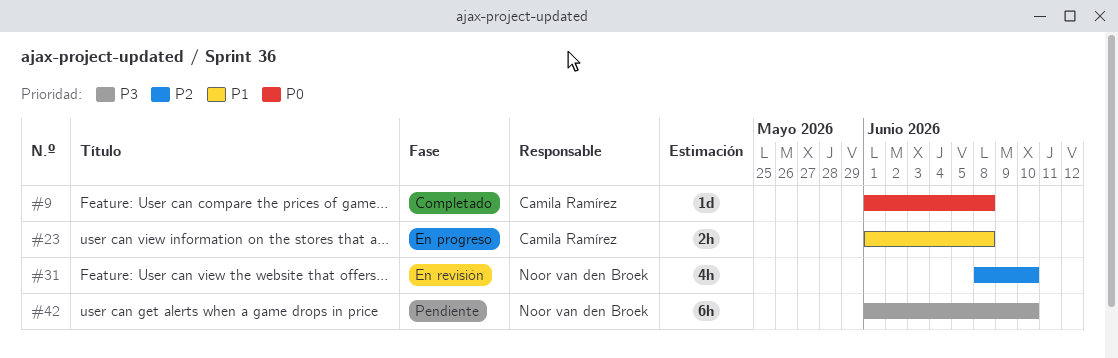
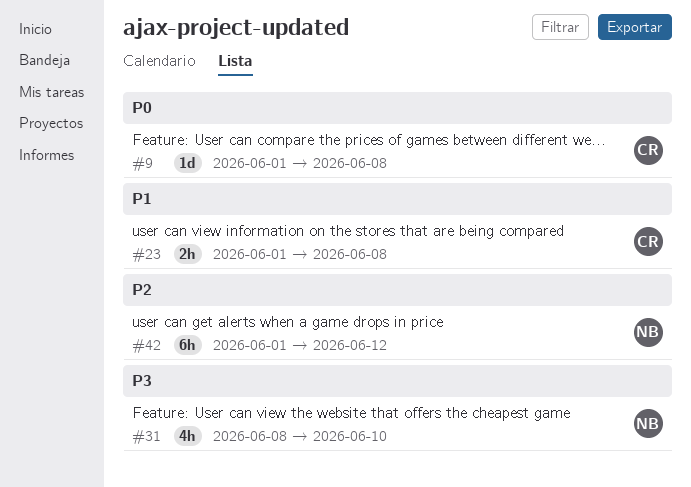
#31, priority: P2 -> P3
#42, priority: P3 -> P2
#42, due: Jun 10 -> Jun 12

